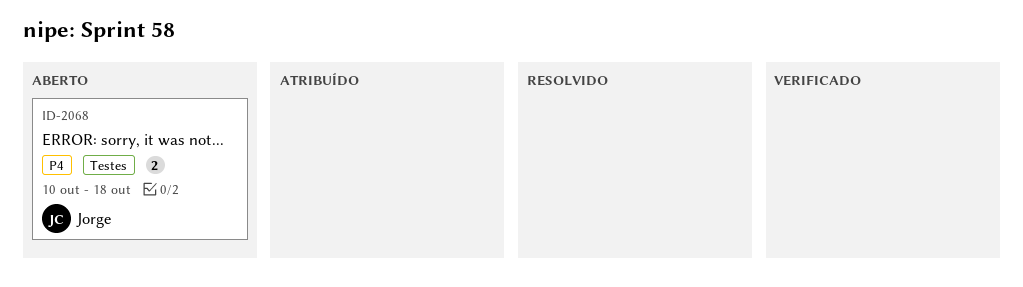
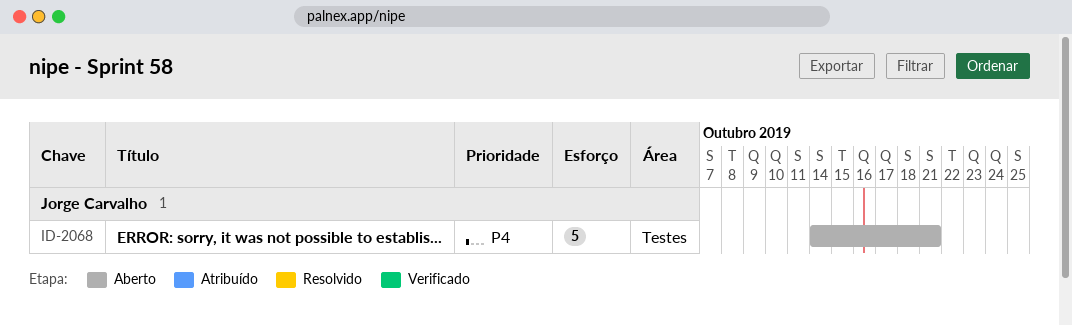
ID-2068, estimate: 2 -> 5
ID-2068, start: Oct 10 -> Oct 14
ID-2068, due: Oct 18 -> Oct 21

